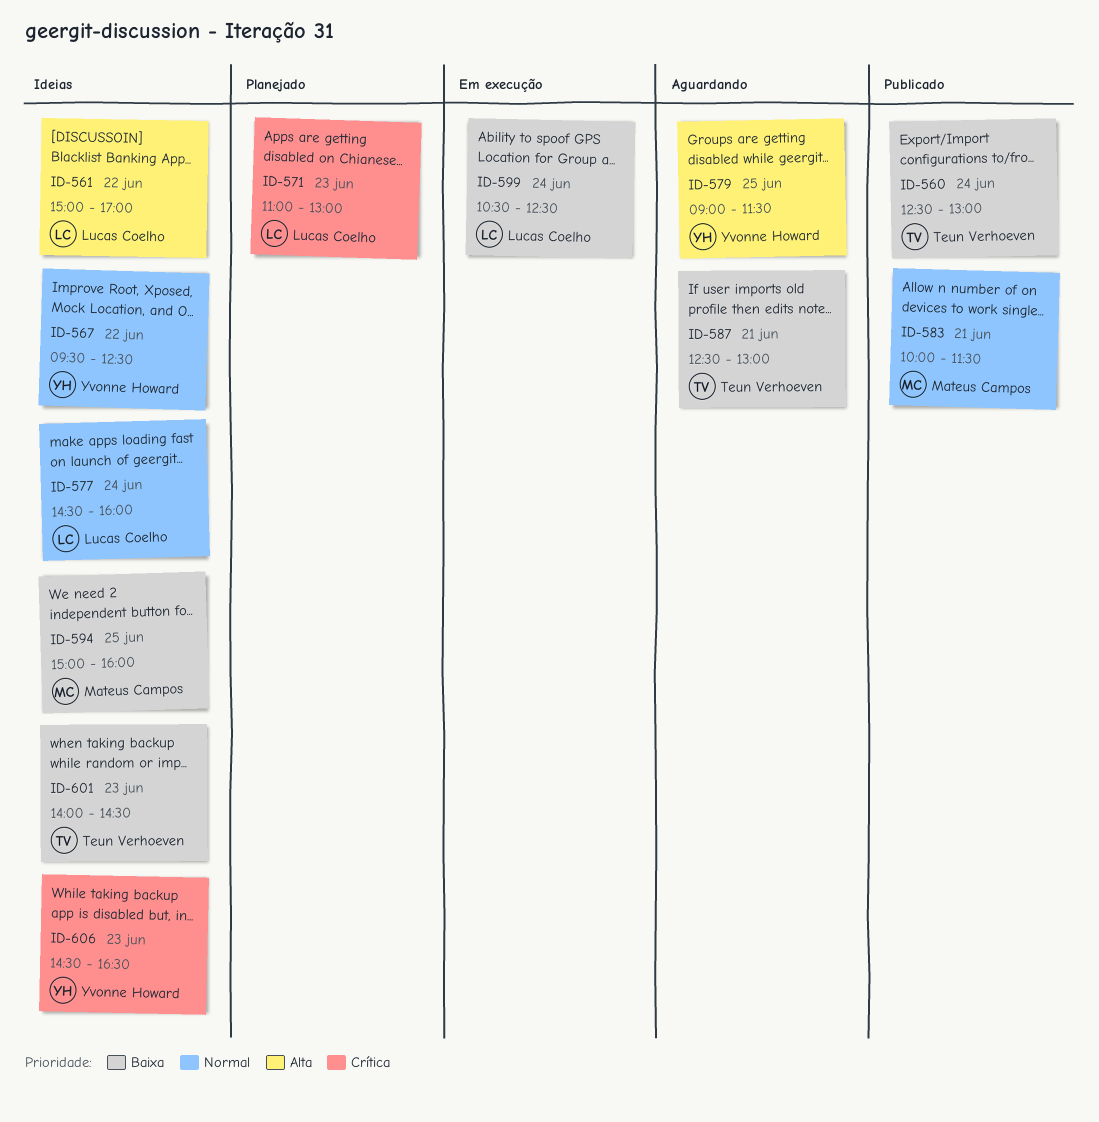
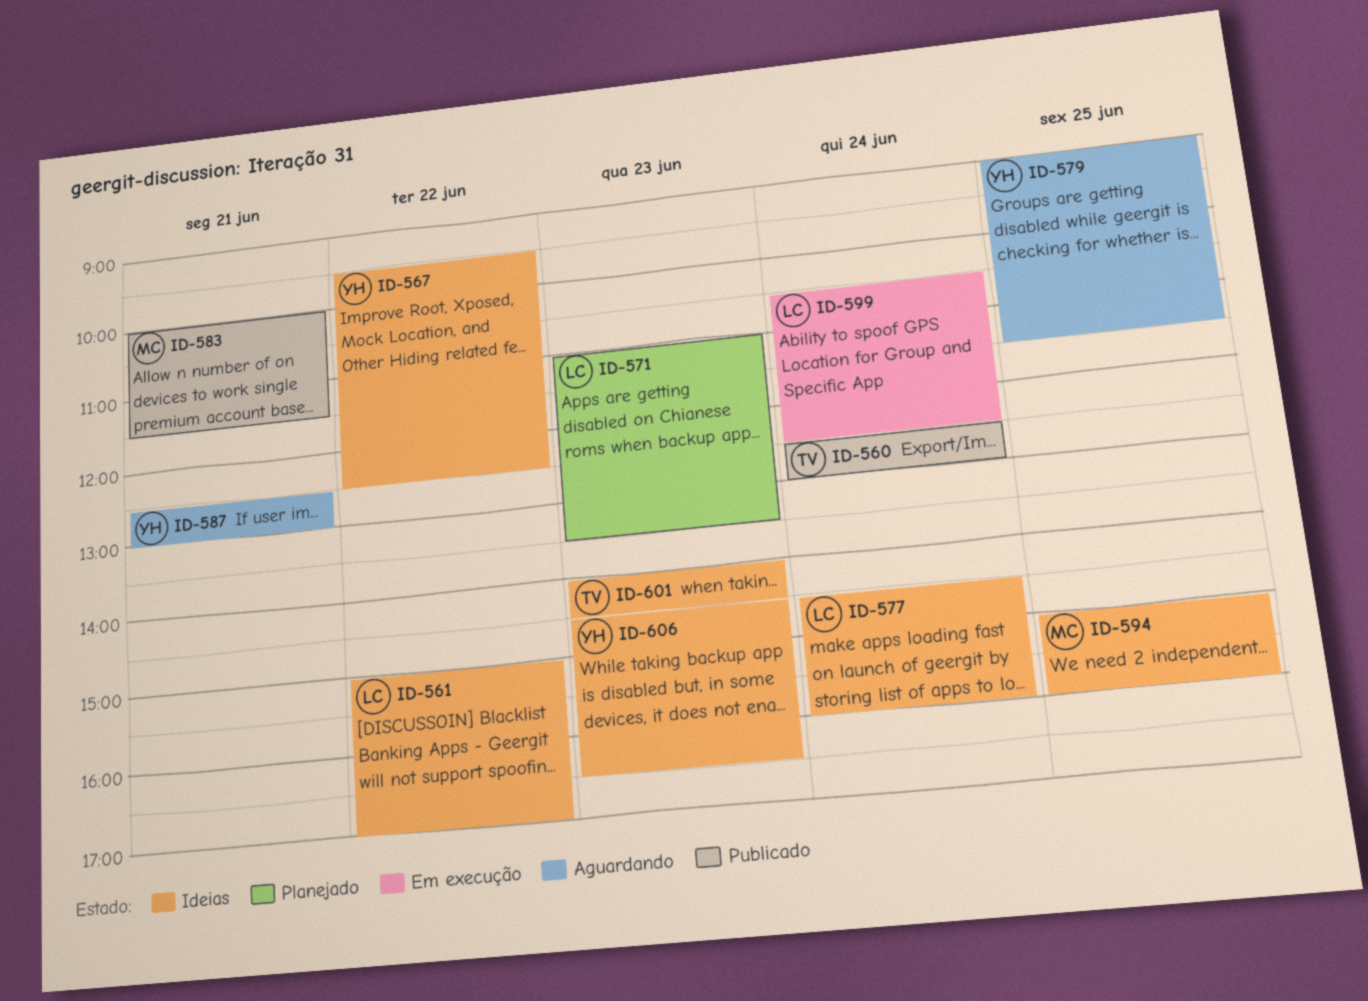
ID-571, ends: 13:00 -> 13:30
ID-587, owner: Teun Verhoeven -> Yvonne Howard

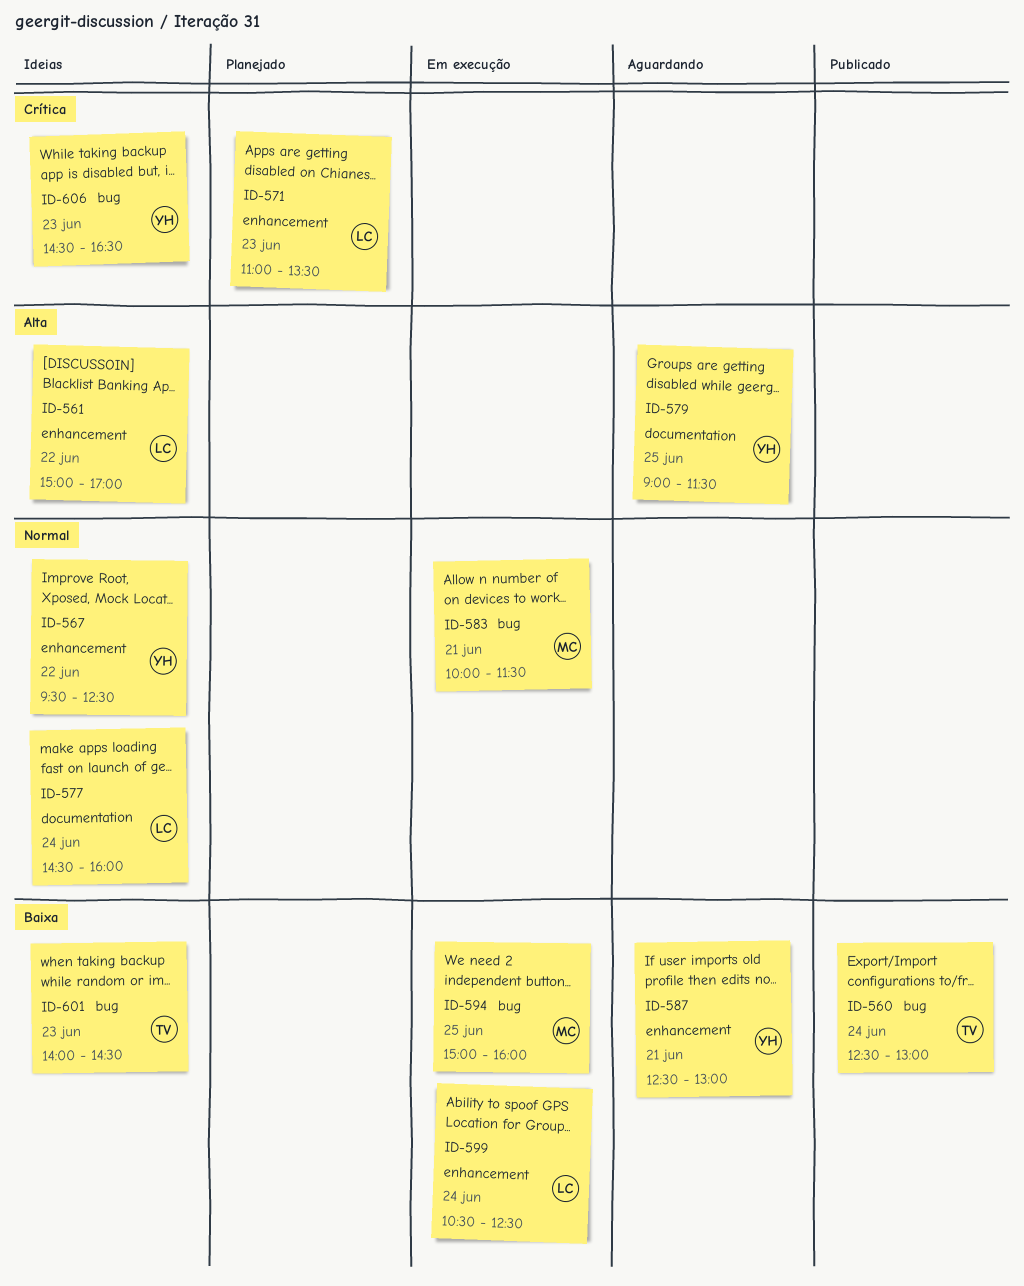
ID-583, status: Publicado -> Em execução
ID-594, status: Ideias -> Em execução

